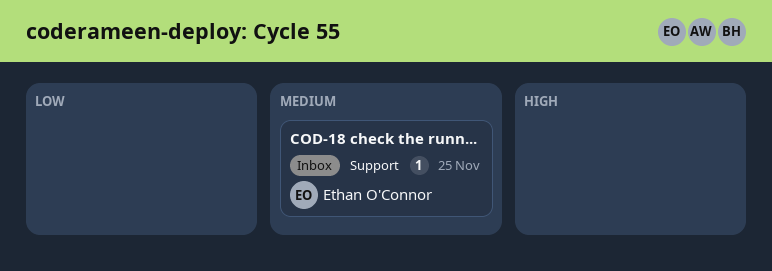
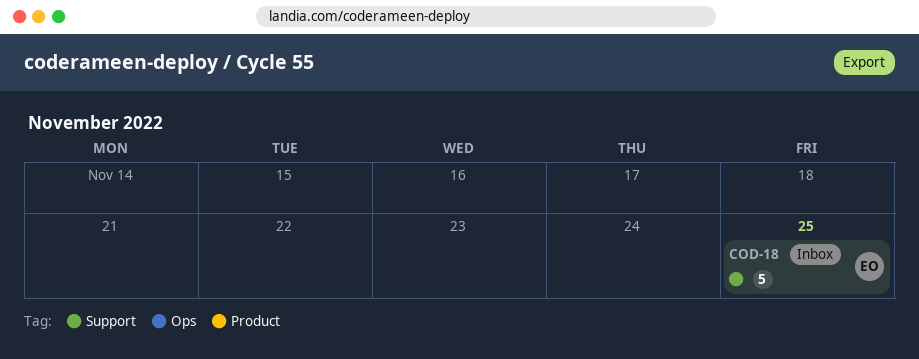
COD-18, estimate: 1 -> 5

